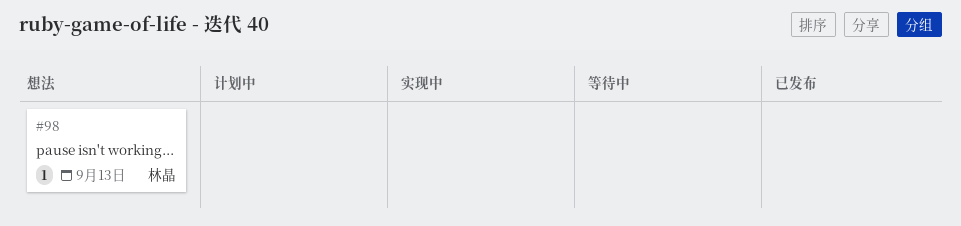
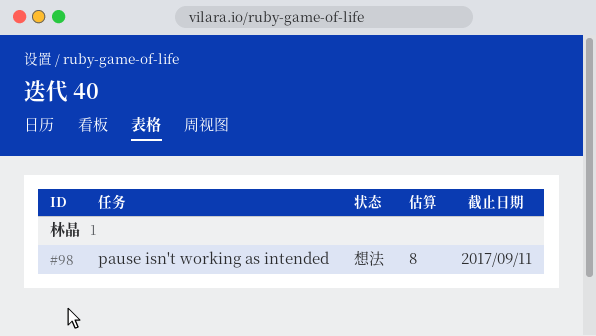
#98, estimate: 1 -> 8
#98, due: Sep 13 -> Sep 11

